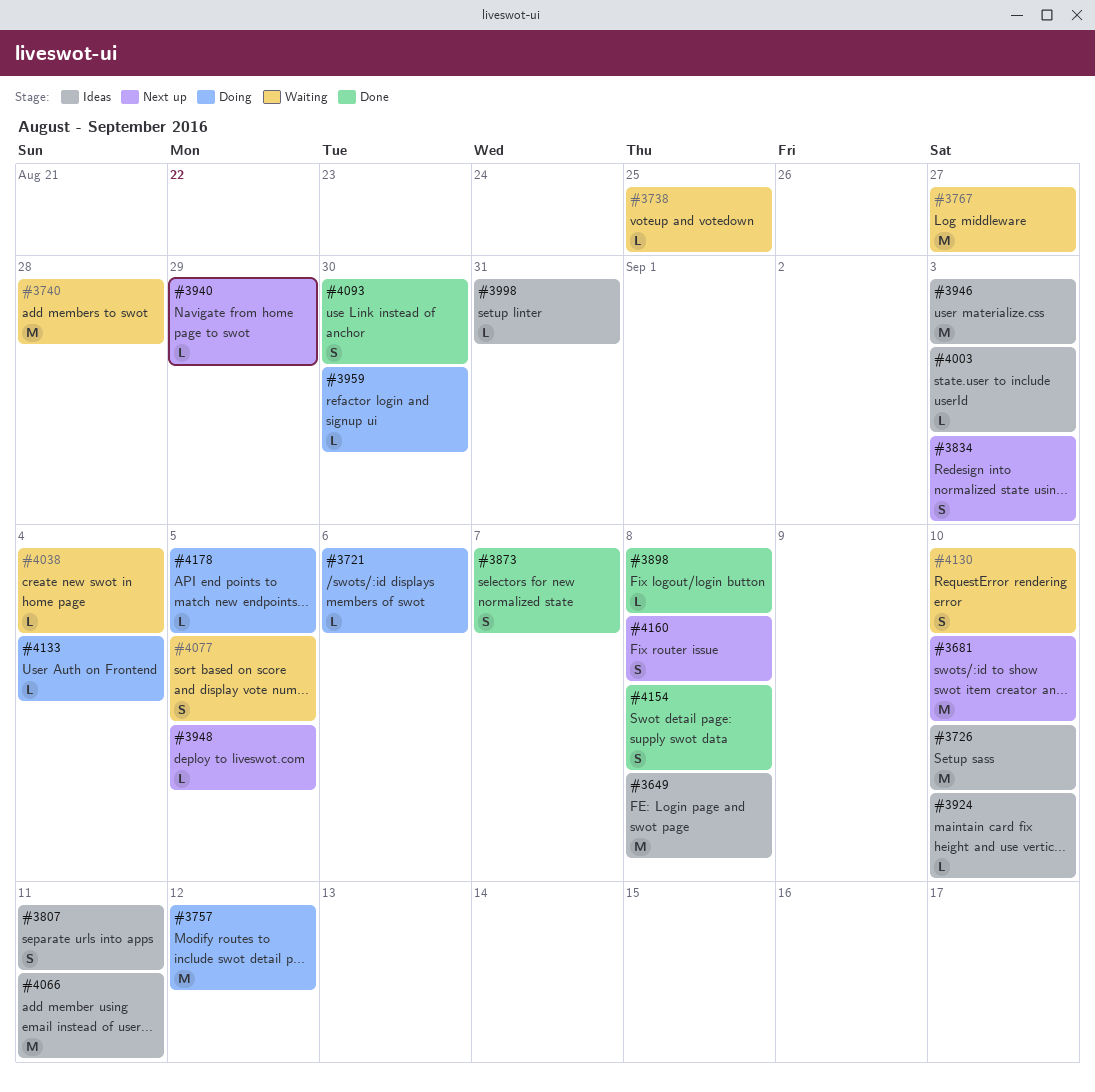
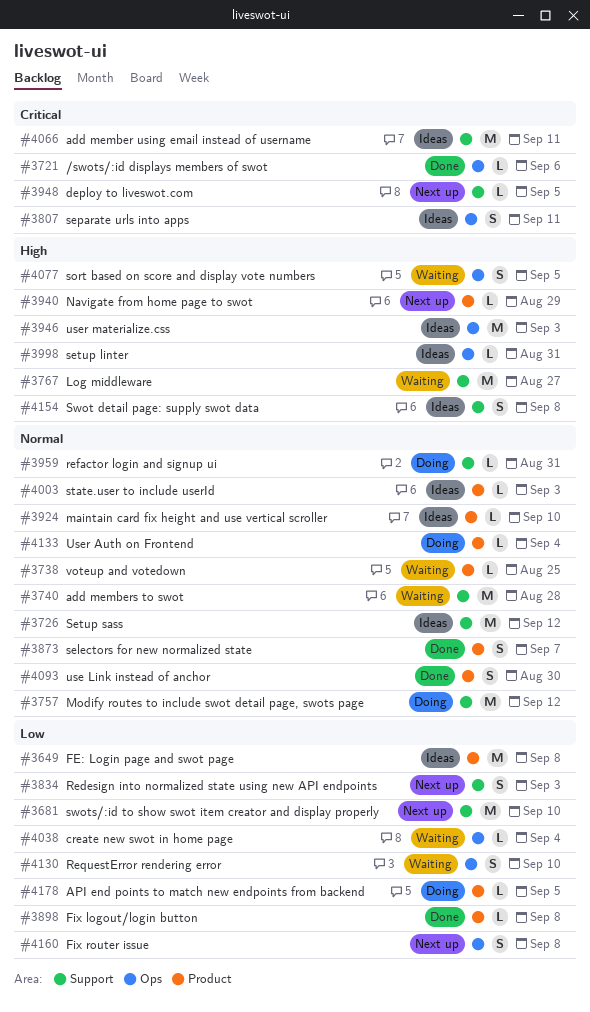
#3721, status: Doing -> Done
#3726, due: Sep 10 -> Sep 12
#3959, due: Aug 30 -> Aug 31
#4154, status: Done -> Ideas

